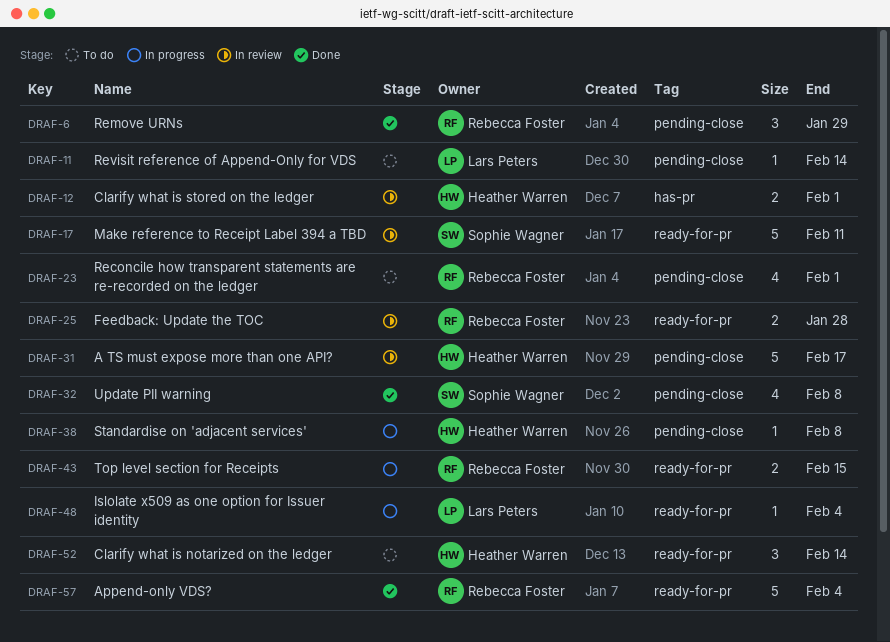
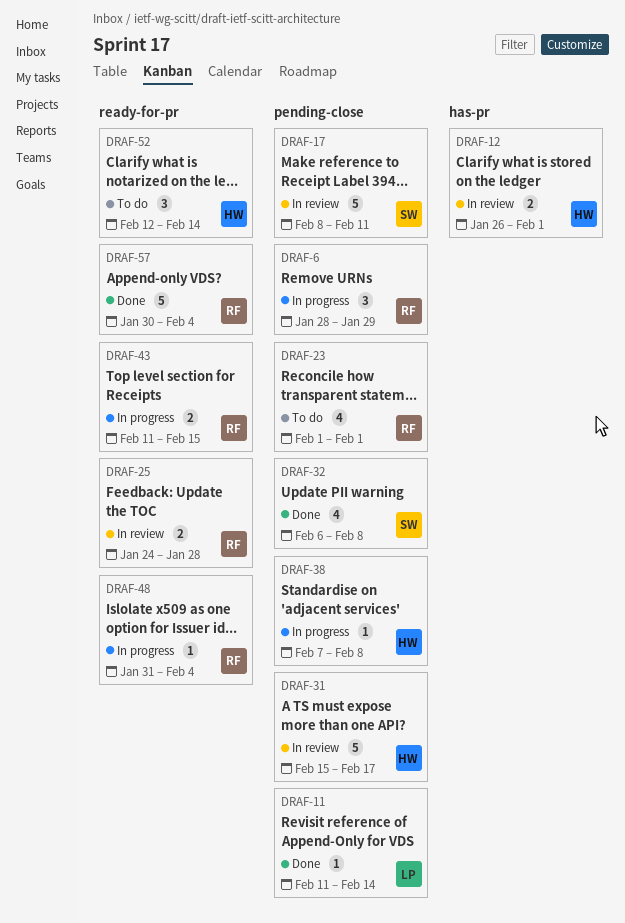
DRAF-6, status: Done -> In progress
DRAF-11, status: To do -> Done
DRAF-17, label: ready-for-pr -> pending-close
DRAF-48, owner: Lars Peters -> Rebecca Foster

